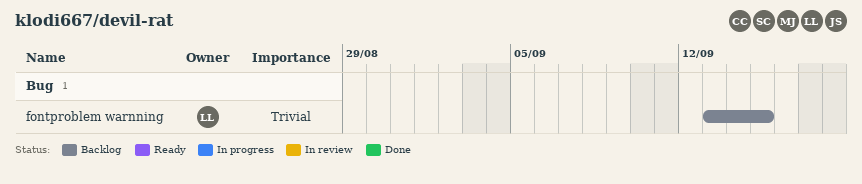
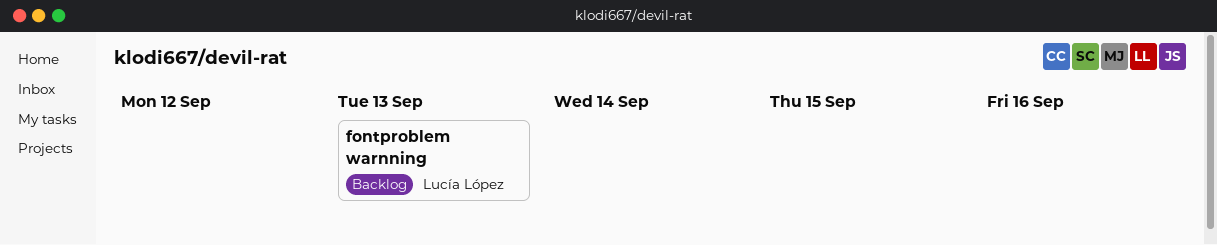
fontproblem warnning, due: Sep 15 -> Sep 13

